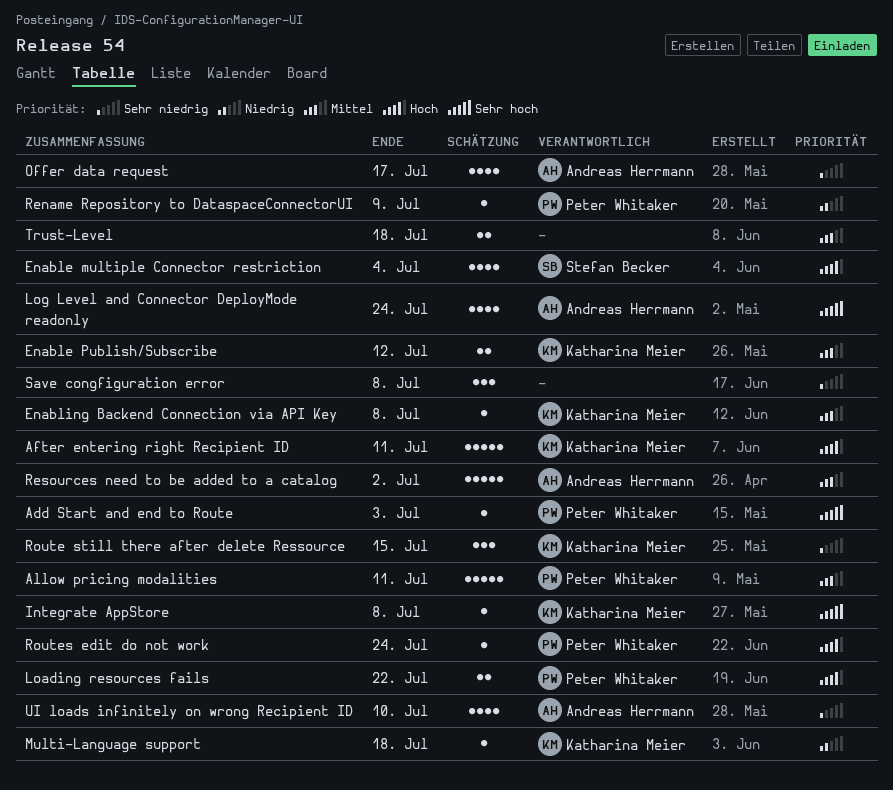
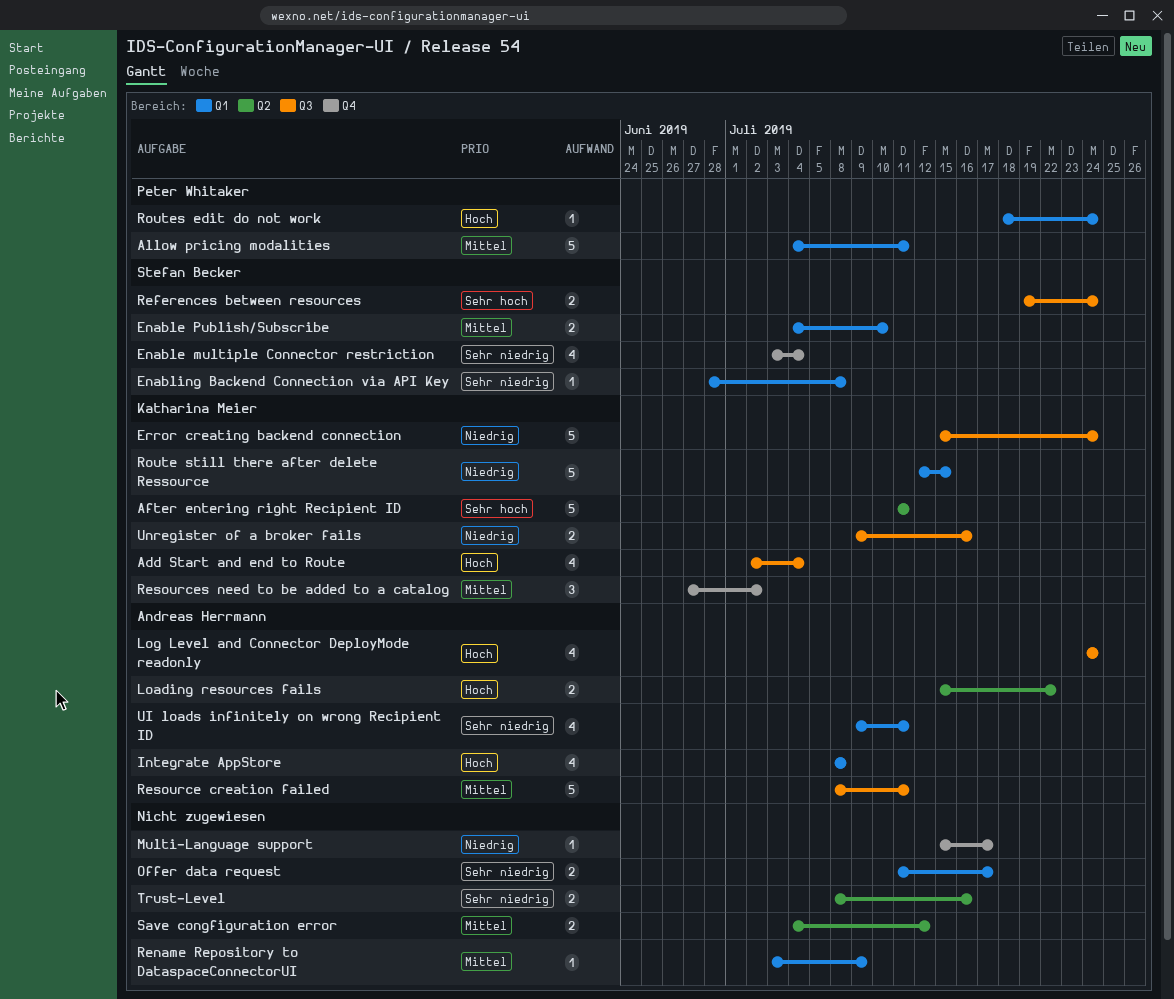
Add Start and end to Route, owner: Peter Whitaker -> Katharina Meier
Add Start and end to Route, priority: Sehr hoch -> Hoch
Add Start and end to Route, estimate: 1 -> 4
Add Start and end to Route, due: Jul 3 -> Jul 4
After entering right Recipient ID, priority: Hoch -> Sehr hoch
Enable multiple Connector restriction, priority: Hoch -> Sehr niedrig
Enable Publish/Subscribe, owner: Katharina Meier -> Stefan Becker
Enable Publish/Subscribe, due: Jul 12 -> Jul 10
Enabling Backend Connection via API Key, owner: Katharina Meier -> Stefan Becker
Enabling Backend Connection via API Key, priority: Mittel -> Sehr niedrig
Error creating backend connection: none -> present
Integrate AppStore, owner: Katharina Meier -> Andreas Herrmann
Integrate AppStore, priority: Sehr hoch -> Hoch
Integrate AppStore, estimate: 1 -> 4
Loading resources fails, owner: Peter Whitaker -> Andreas Herrmann
Log Level and Connector DeployMode readonly, priority: Sehr hoch -> Hoch
Multi-Language support, owner: Katharina Meier -> none
Multi-Language support, due: Jul 18 -> Jul 17
Offer data request, owner: Andreas Herrmann -> none
Offer data request, estimate: 4 -> 2
References between resources: none -> present
Rename Repository to DataspaceConnectorUI, owner: Peter Whitaker -> none
Rename Repository to DataspaceConnectorUI, priority: Niedrig -> Mittel
Resource creation failed: none -> present
Resources need to be added to a catalog, owner: Andreas Herrmann -> Katharina Meier
Resources need to be added to a catalog, estimate: 5 -> 3
Route still there after delete Ressource, priority: Sehr niedrig -> Niedrig
Route still there after delete Ressource, estimate: 3 -> 5
Save congfiguration error, priority: Sehr niedrig -> Mittel
Save congfiguration error, estimate: 3 -> 2
Save congfiguration error, due: Jul 8 -> Jul 12
Trust-Level, priority: Mittel -> Sehr niedrig
Trust-Level, due: Jul 18 -> Jul 16
UI loads infinitely on wrong Recipient ID, due: Jul 10 -> Jul 11
Unregister of a broker fails: none -> present

